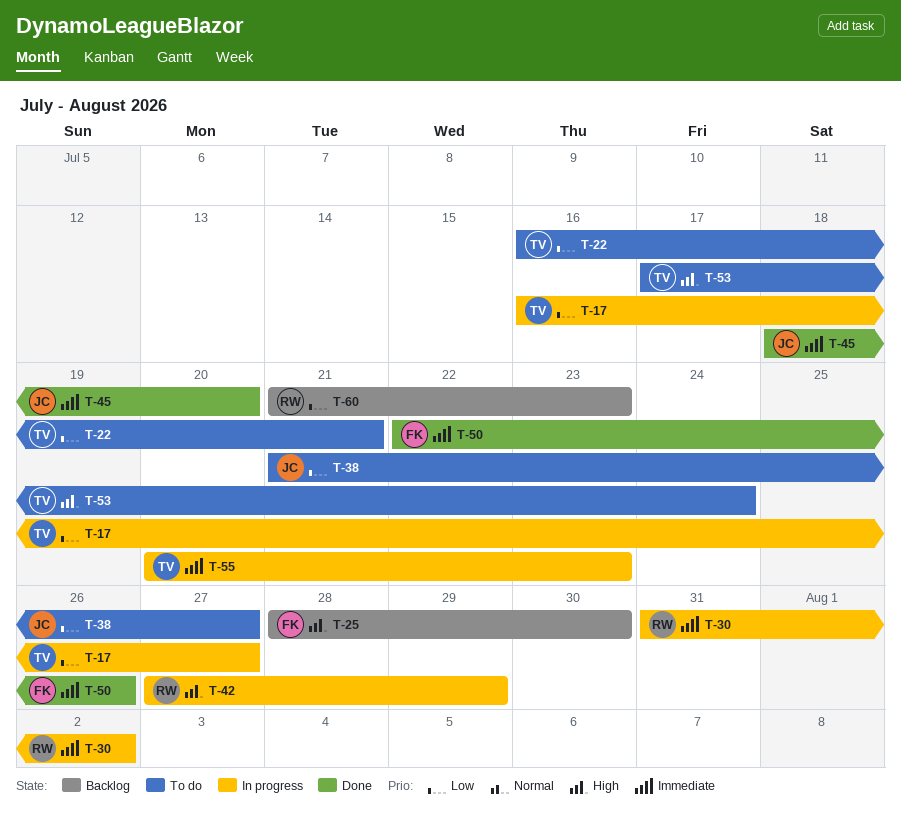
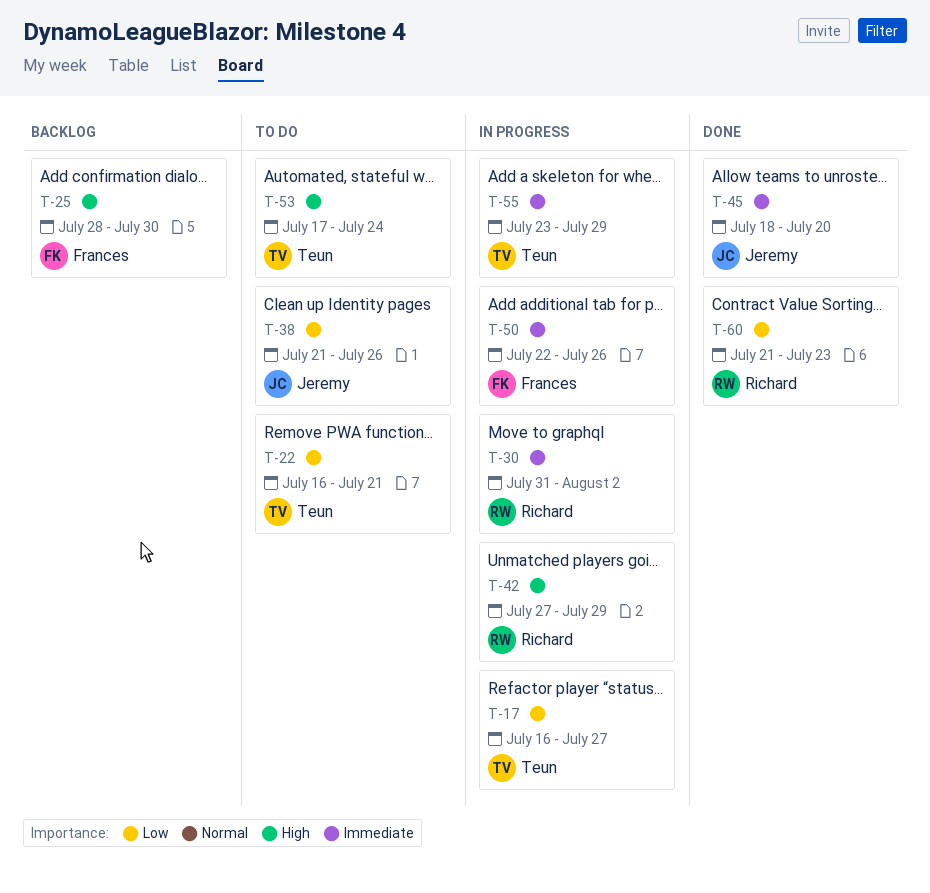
T-38, due: Jul 27 -> Jul 26
T-50, status: Done -> In progress
T-55, start: Jul 20 -> Jul 23
T-55, due: Jul 23 -> Jul 29
T-60, status: Backlog -> Done

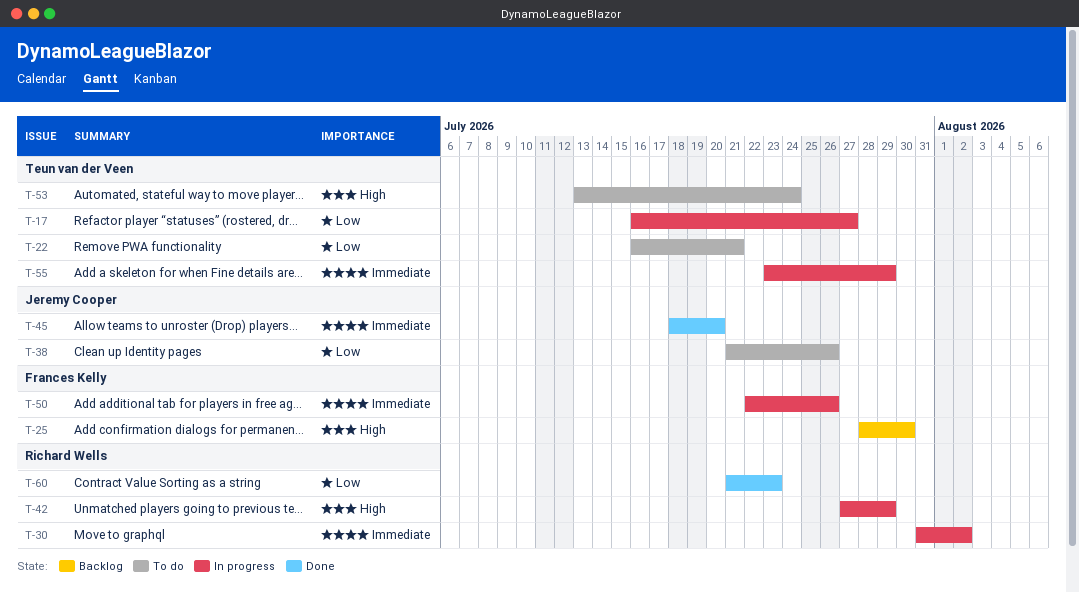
T-53, start: Jul 17 -> Jul 13

